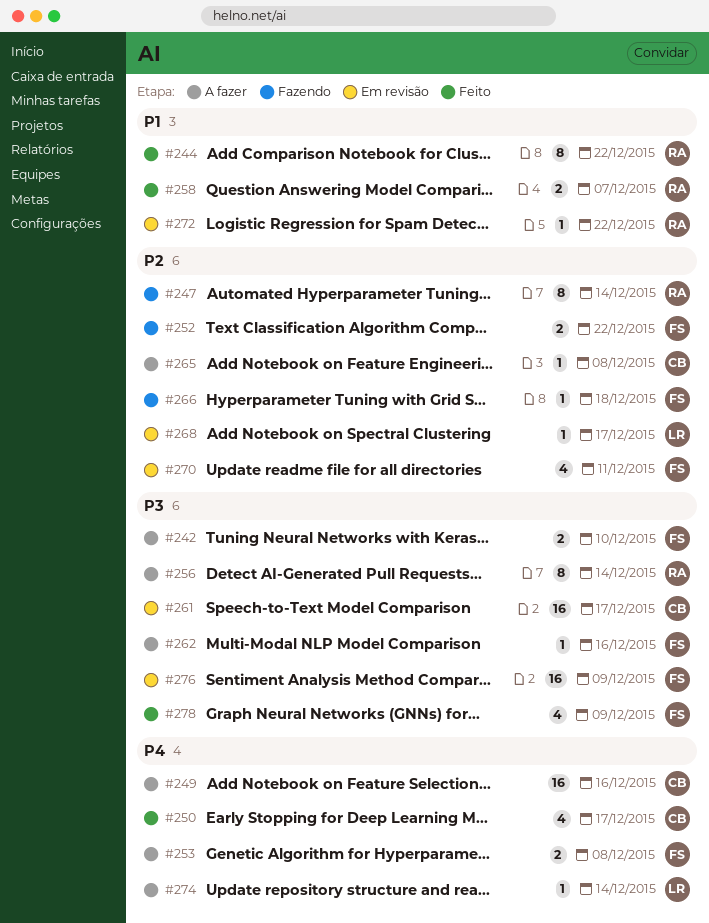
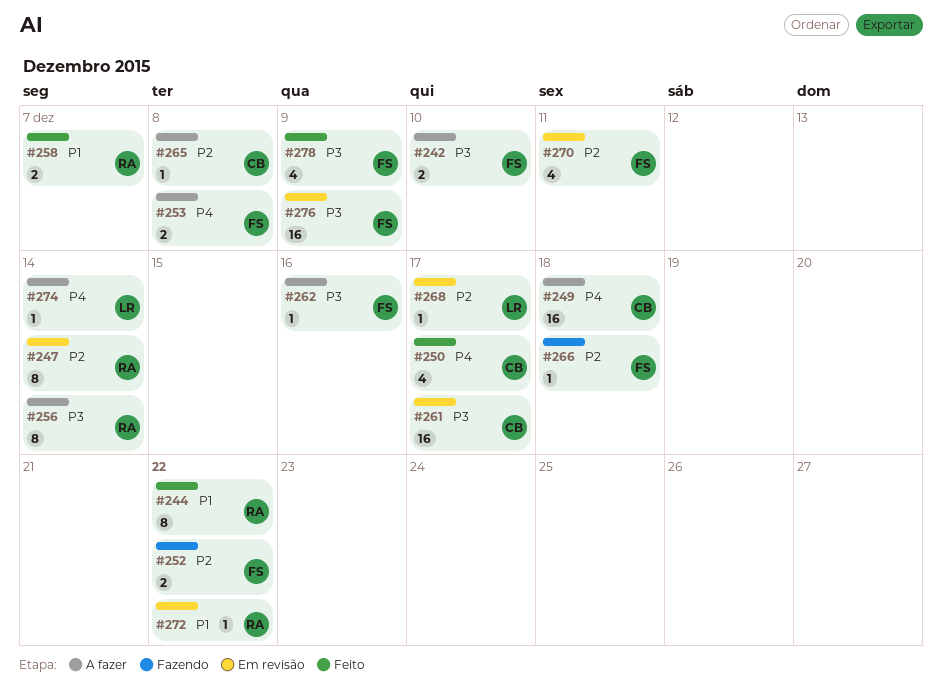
#247, status: Fazendo -> Em revisão
#249, due: Dec 16 -> Dec 18

